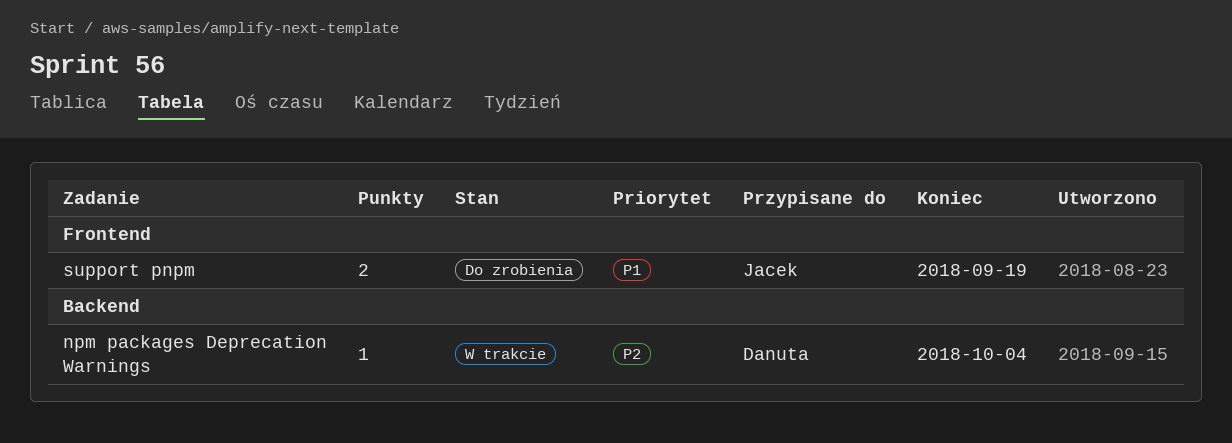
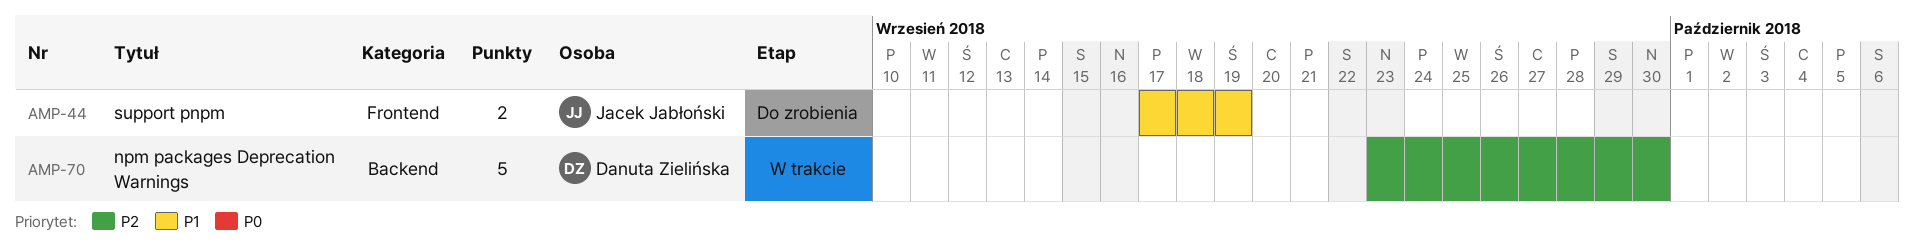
npm packages Deprecation Warnings, estimate: 1 -> 5
npm packages Deprecation Warnings, due: Oct 4 -> Sep 30

